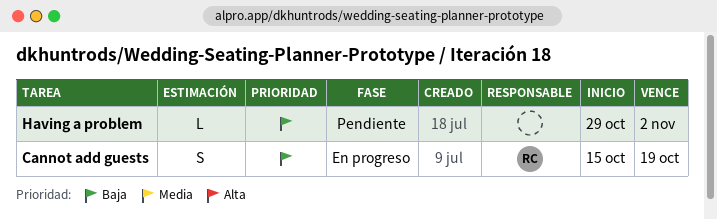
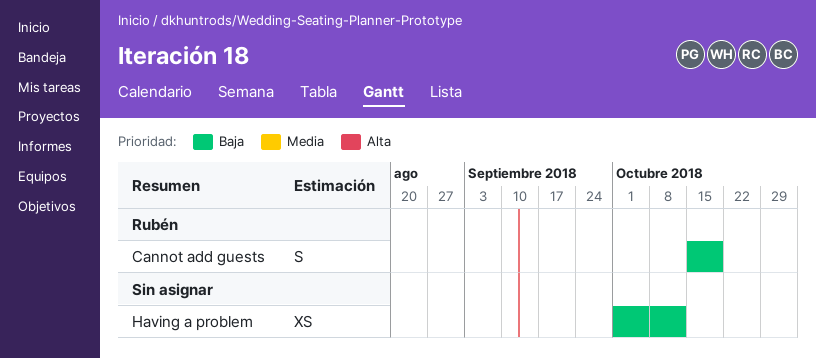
Having a problem, estimate: L -> XS
Having a problem, start: Oct 29 -> Oct 1
Having a problem, due: Nov 2 -> Oct 12

